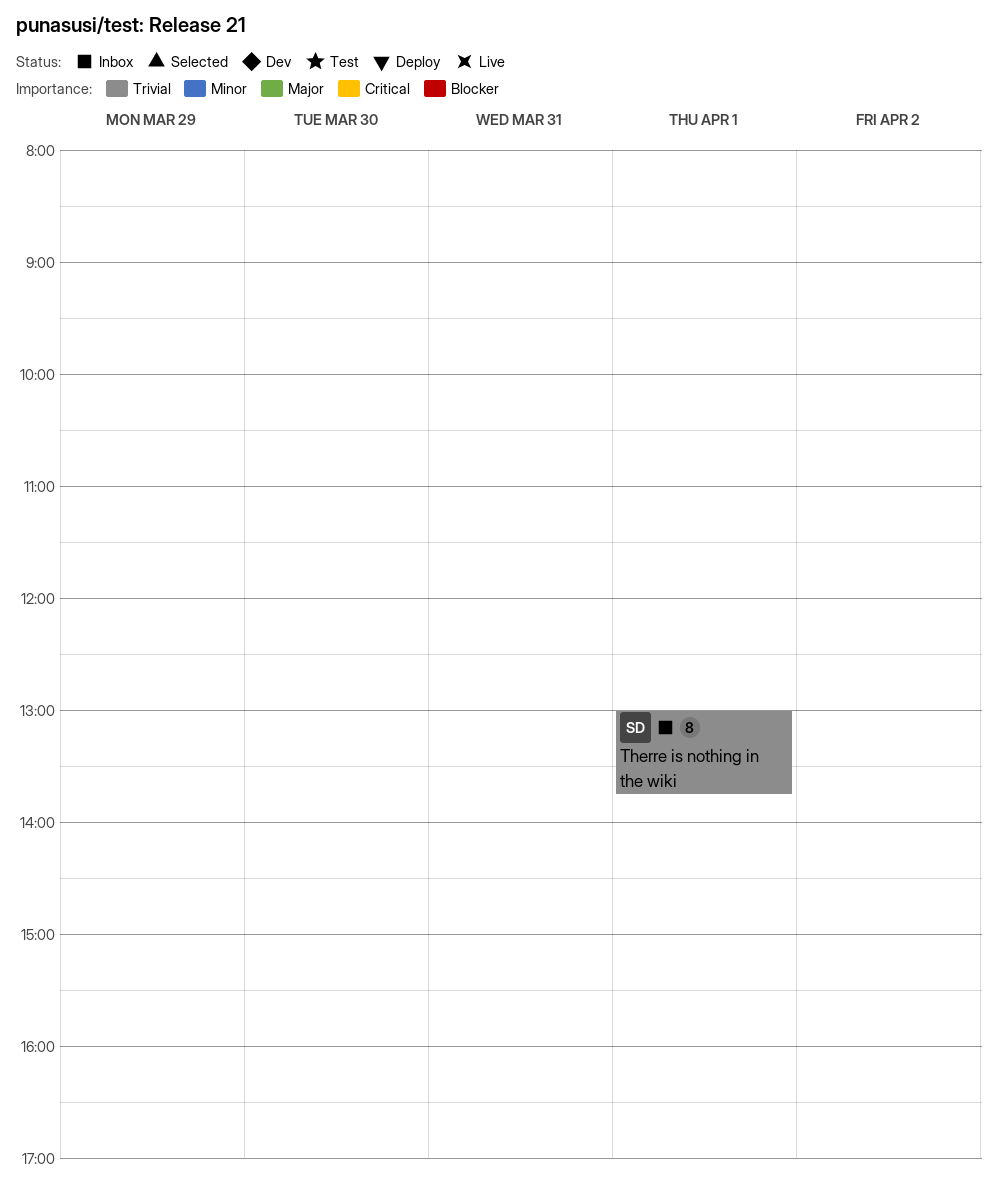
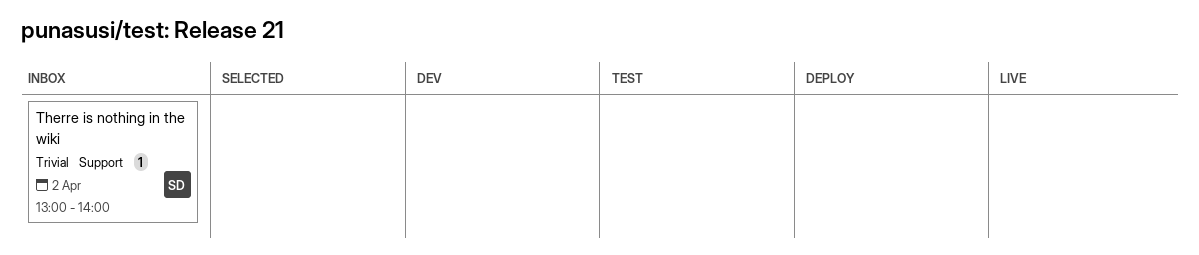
Therre is nothing in the wiki, estimate: 8 -> 1
Therre is nothing in the wiki, day: Apr 1 -> Apr 2
Therre is nothing in the wiki, ends: 13:45 -> 14:00

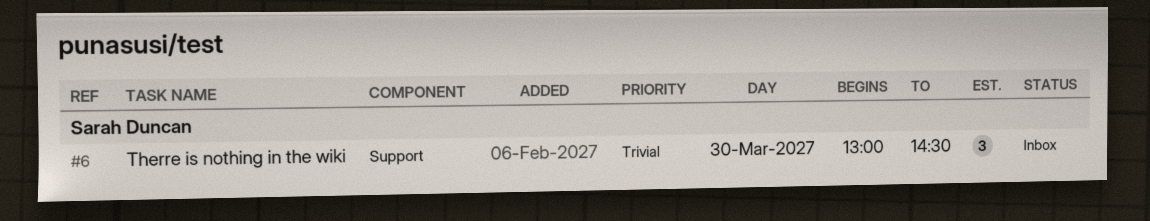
Therre is nothing in the wiki, estimate: 1 -> 3
Therre is nothing in the wiki, day: Apr 2 -> Mar 30
Therre is nothing in the wiki, ends: 14:00 -> 14:30

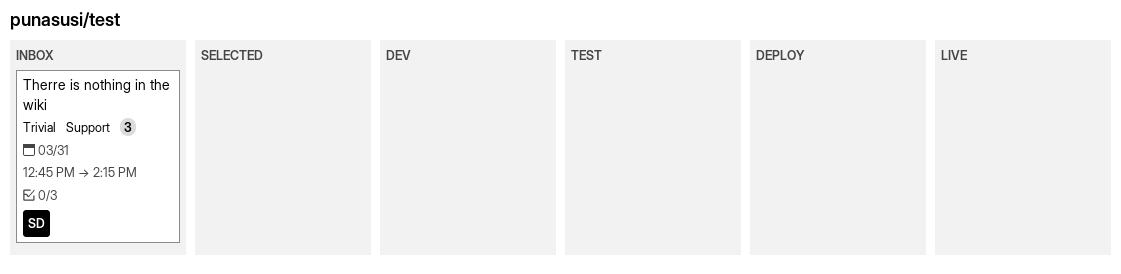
Therre is nothing in the wiki, day: Mar 30 -> Mar 31
Therre is nothing in the wiki, begins: 13:00 -> 12:45
Therre is nothing in the wiki, ends: 14:30 -> 14:15

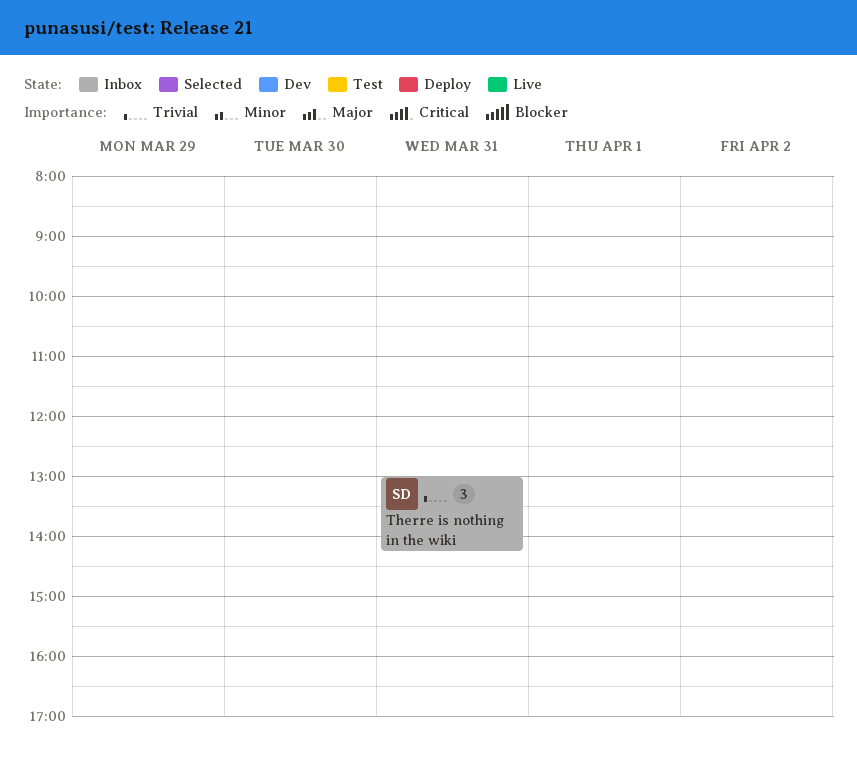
Therre is nothing in the wiki, begins: 12:45 -> 13:00

